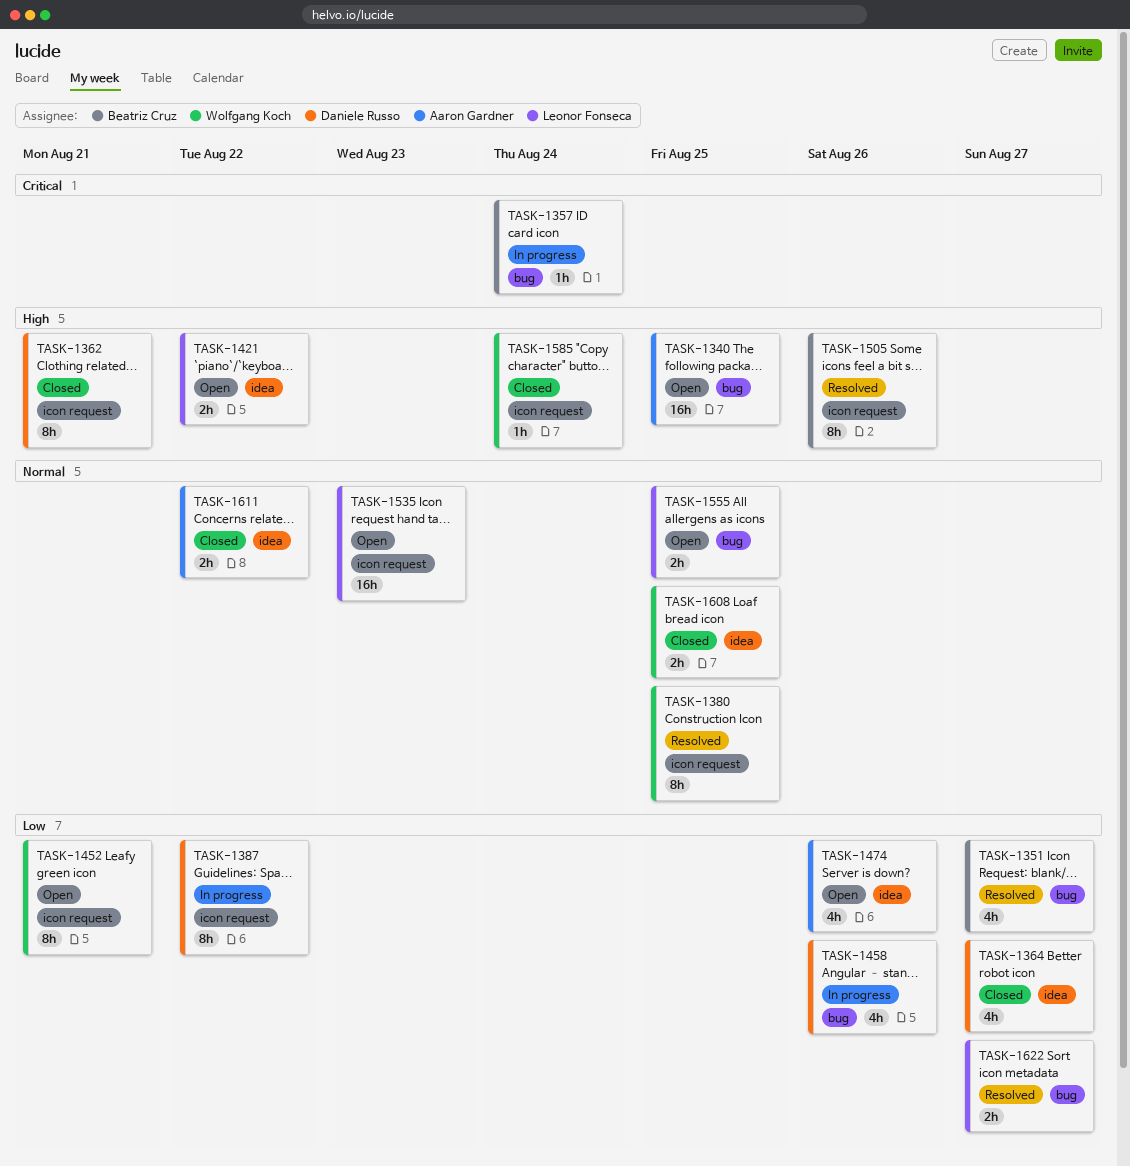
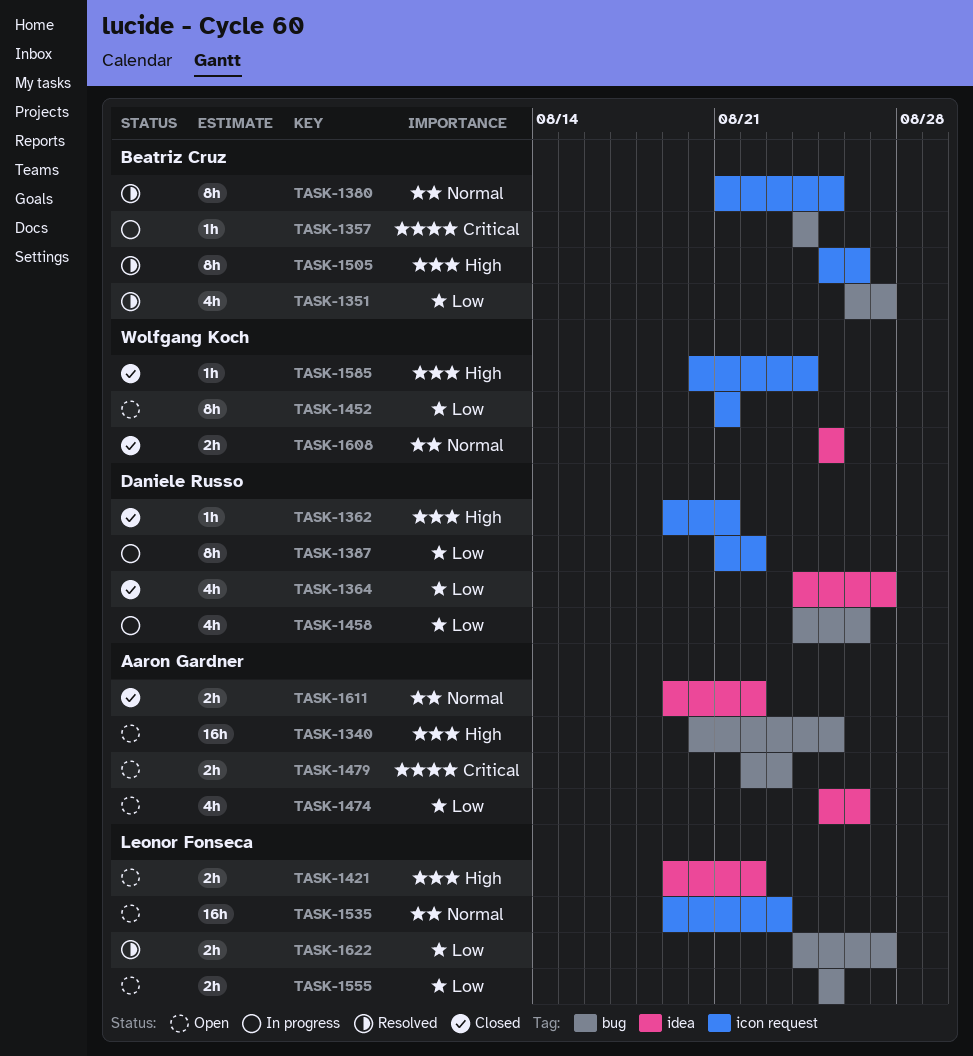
TASK-1362, estimate: 8h -> 1h
TASK-1380, owner: Wolfgang Koch -> Beatriz Cruz
TASK-1479: none -> present
TASK-1555, priority: Normal -> Low

